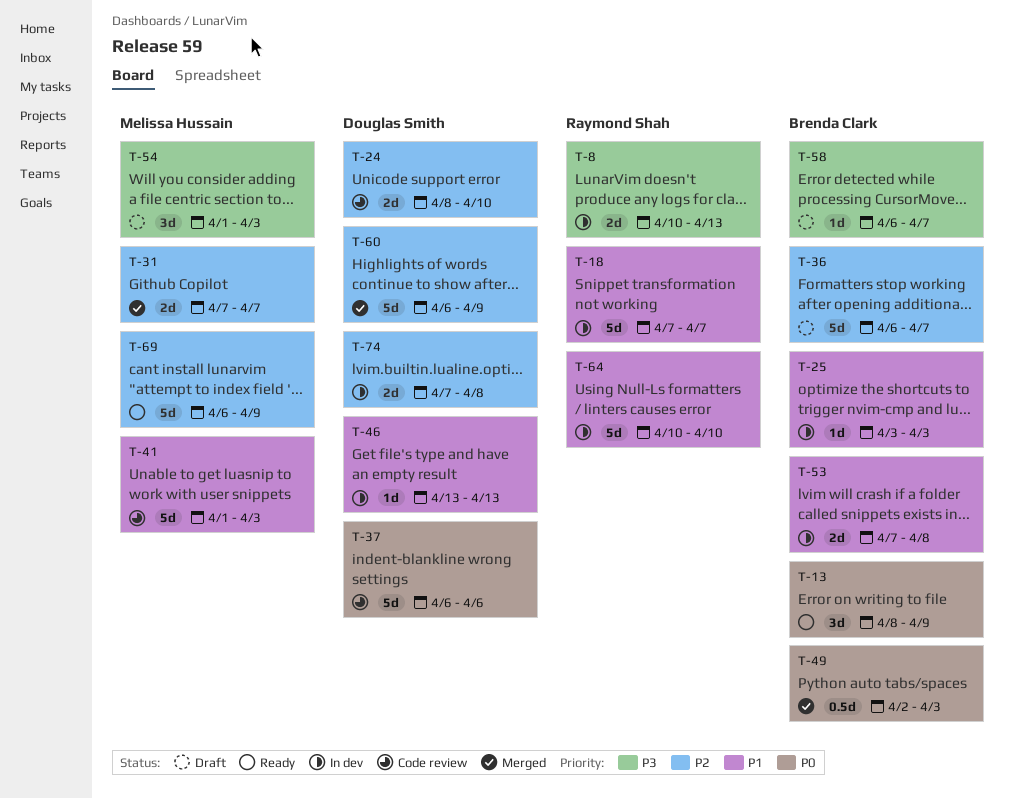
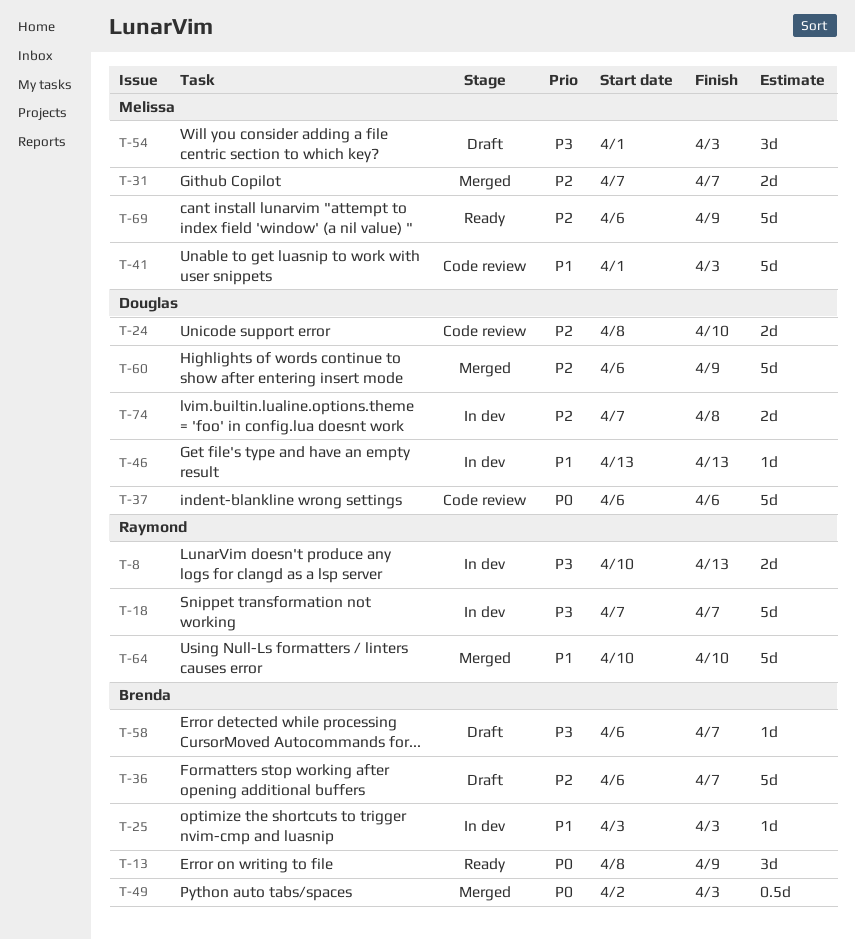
T-18, priority: P1 -> P3
T-53: present -> none
T-64, status: In dev -> Merged

